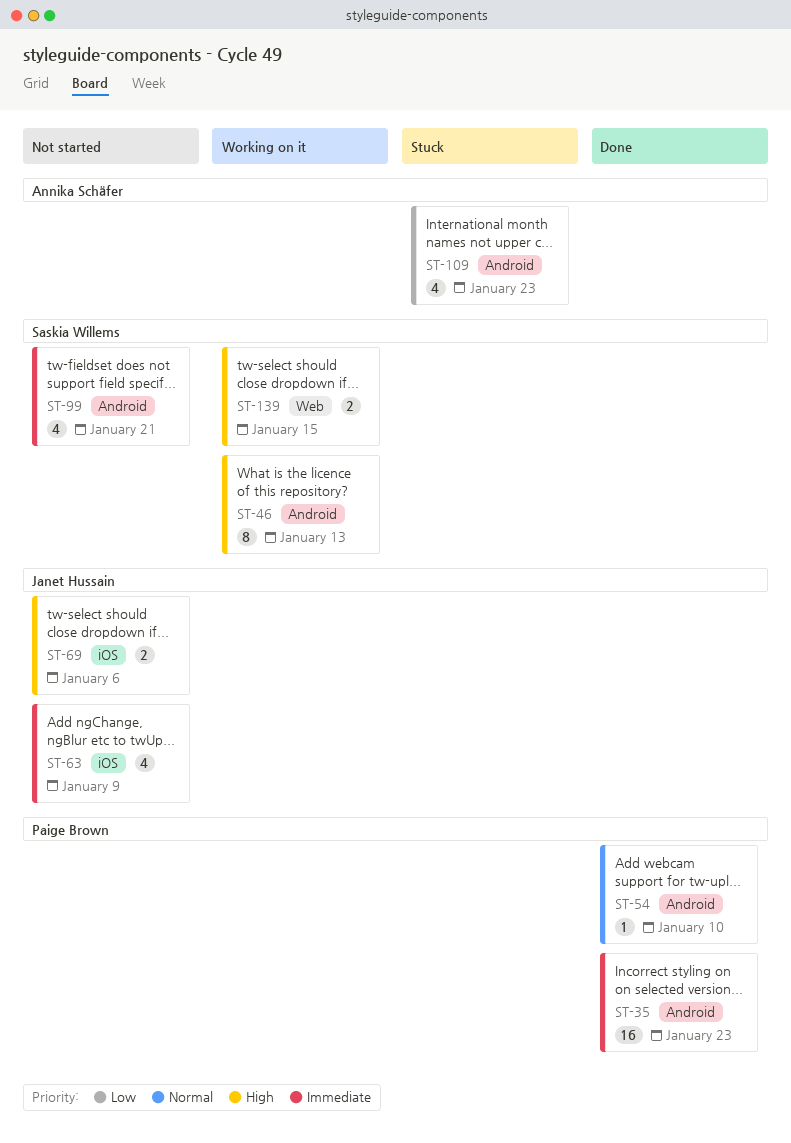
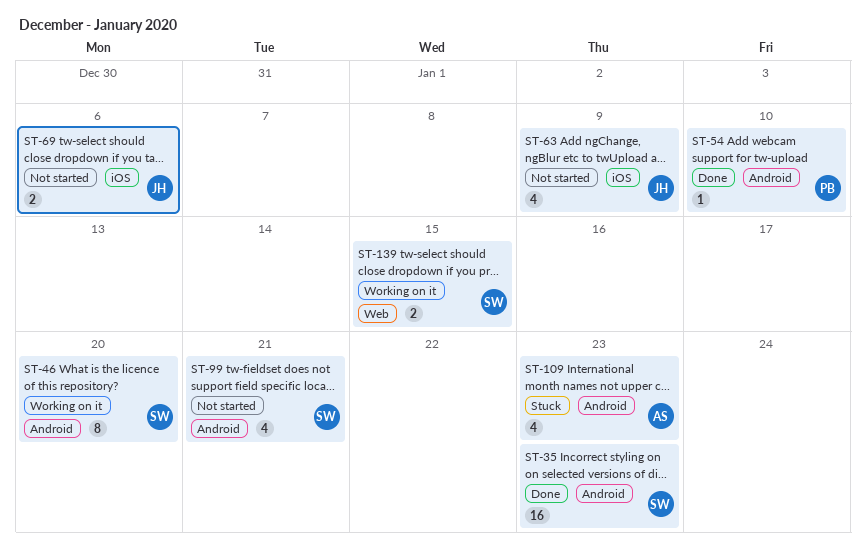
ST-35, owner: Paige Brown -> Saskia Willems
ST-46, due: Jan 13 -> Jan 20

